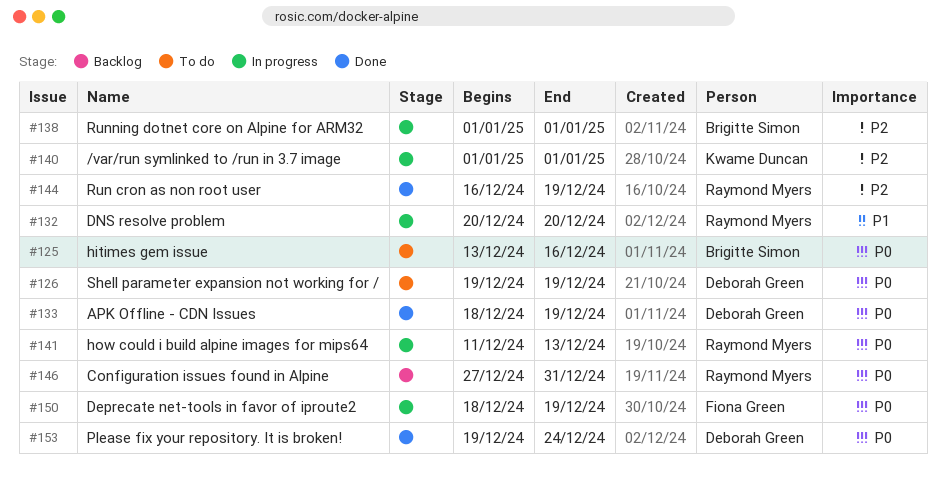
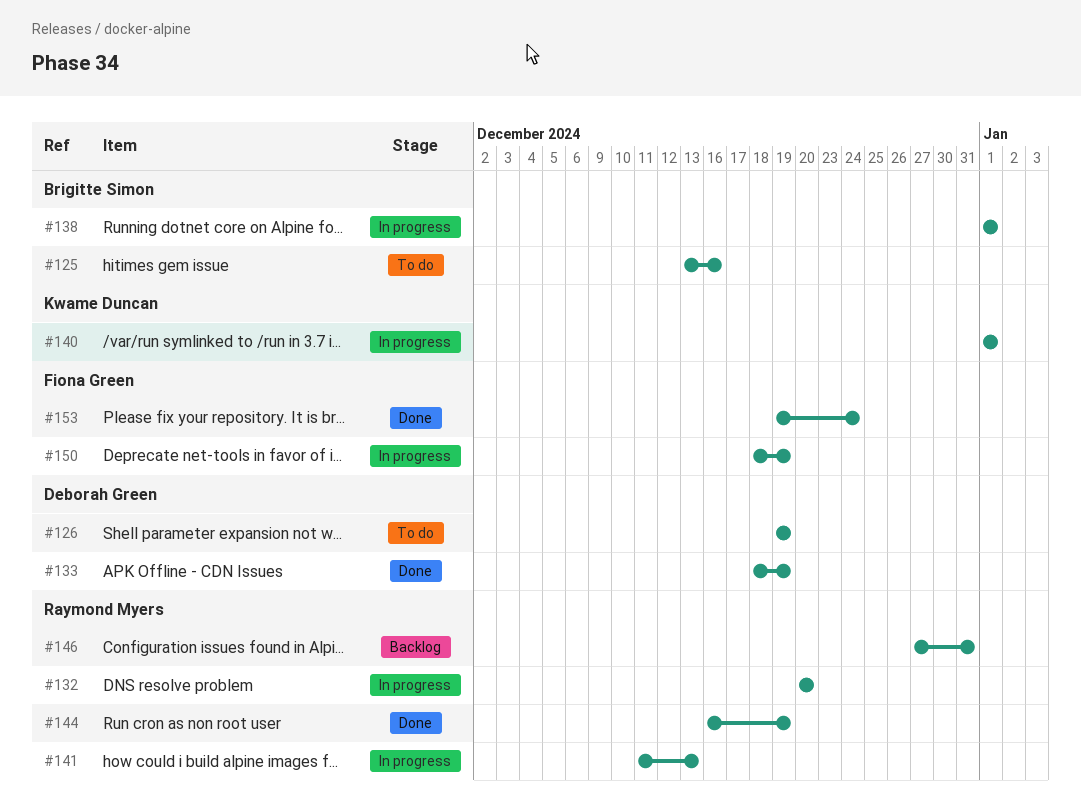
#153, owner: Deborah Green -> Fiona Green

